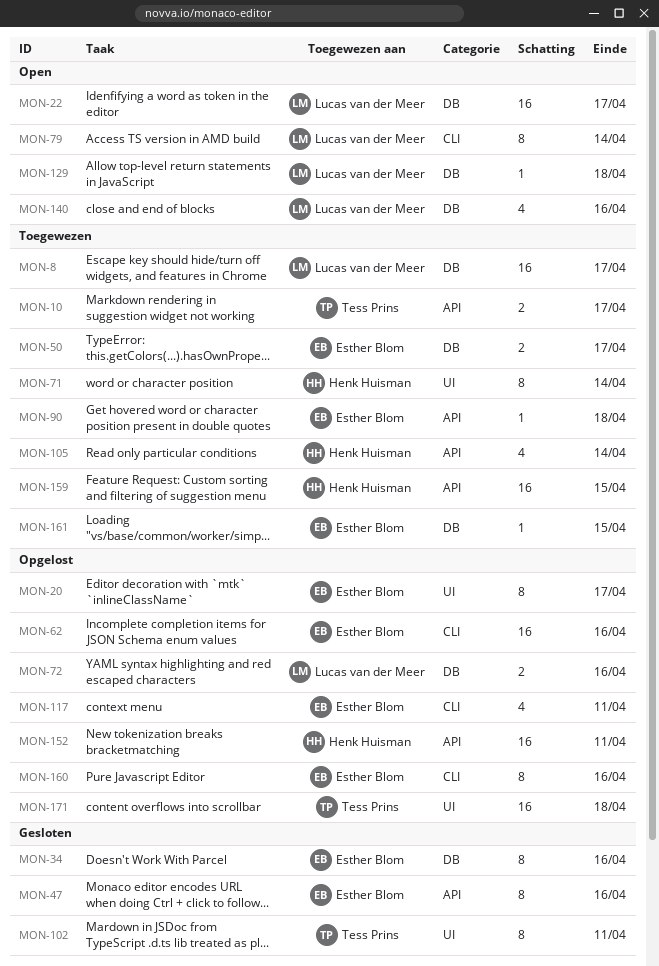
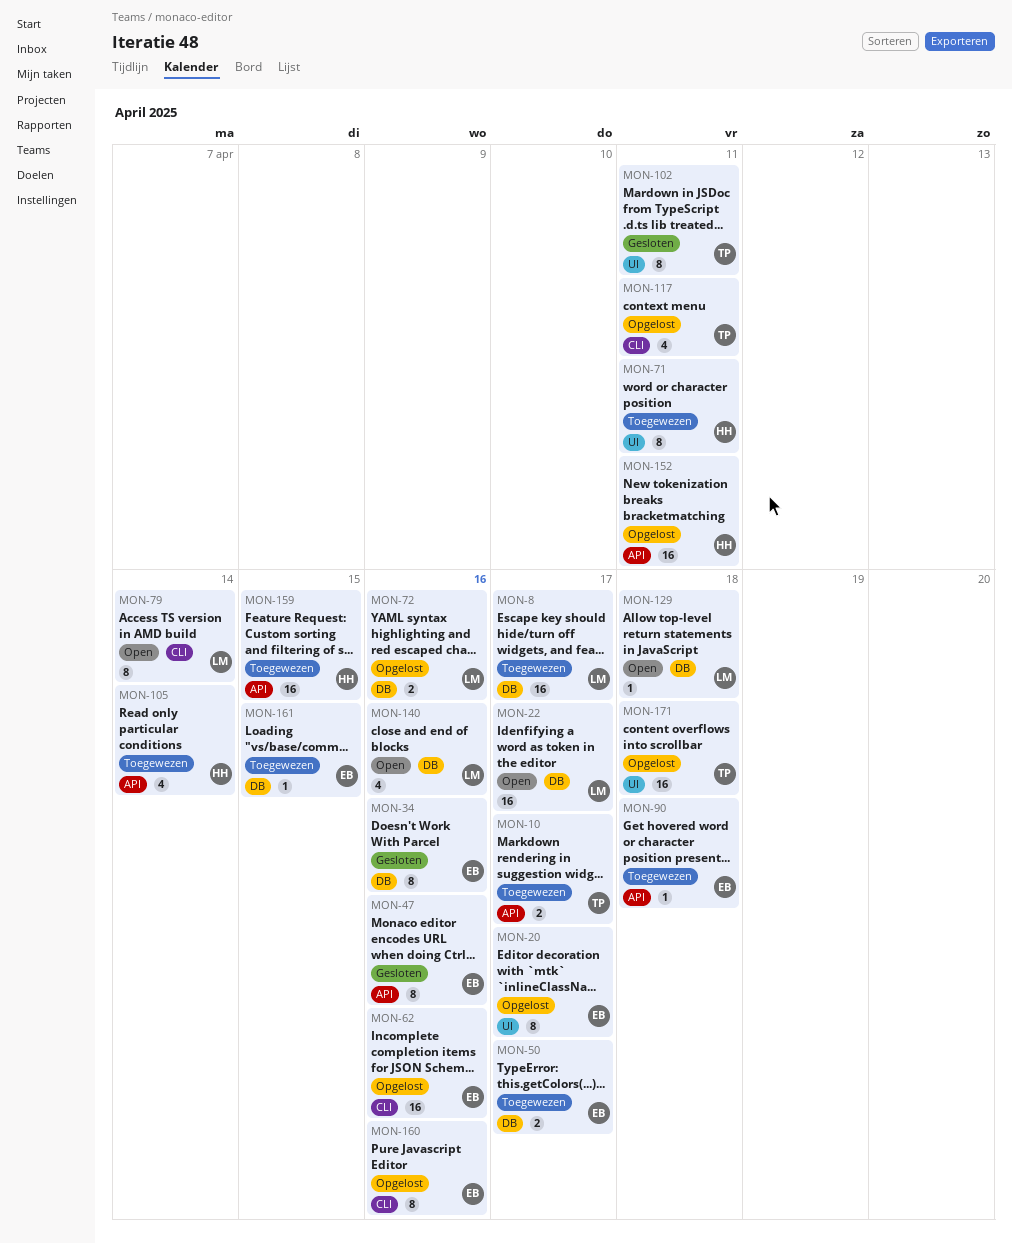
MON-71, due: Apr 14 -> Apr 11
MON-117, owner: Esther Blom -> Tess Prins

